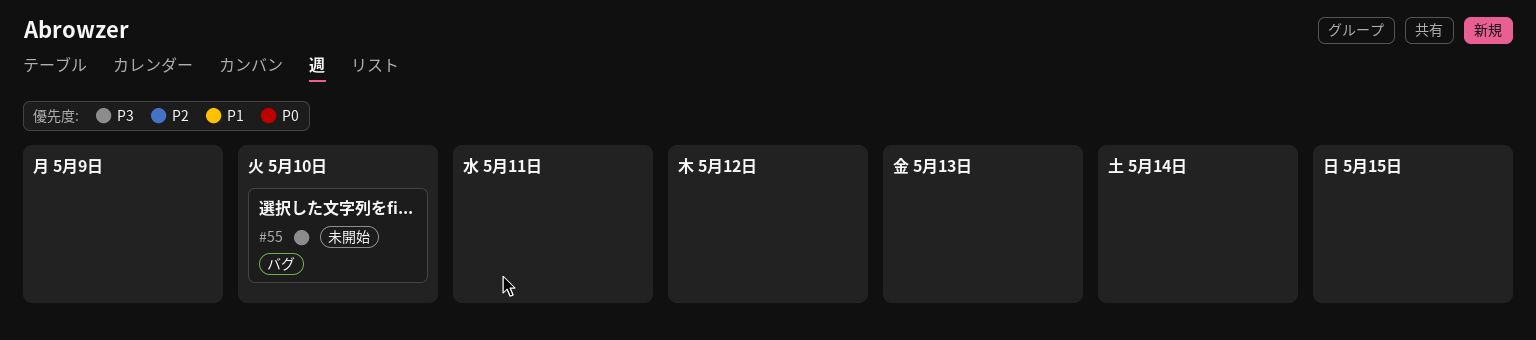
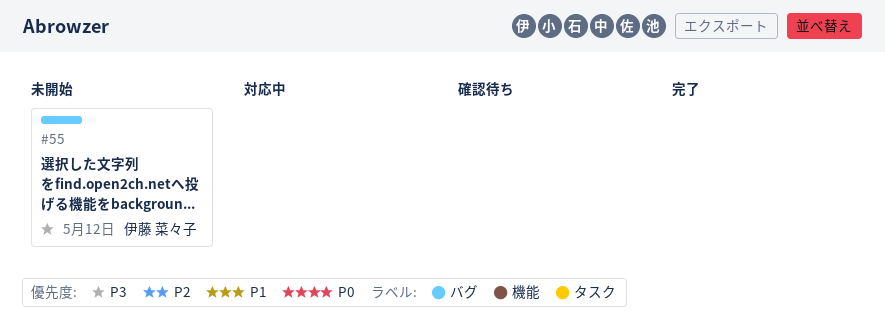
#55, due: May 10 -> May 12

